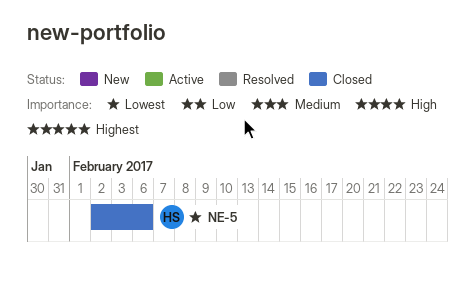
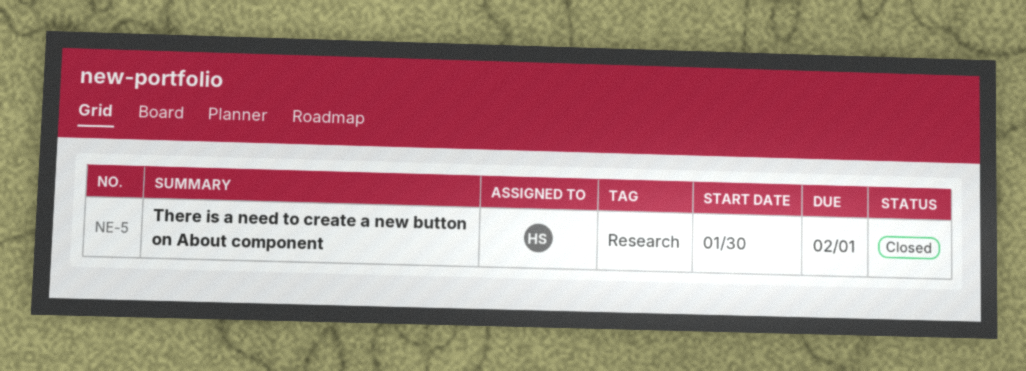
NE-5, start: Feb 2 -> Jan 30
NE-5, due: Feb 6 -> Feb 1

